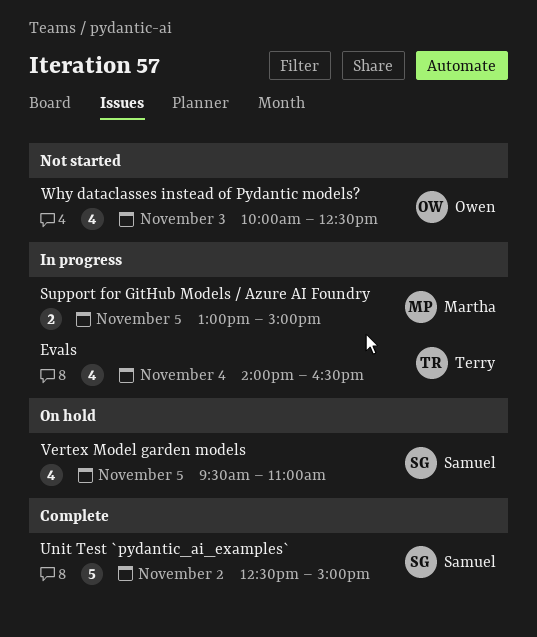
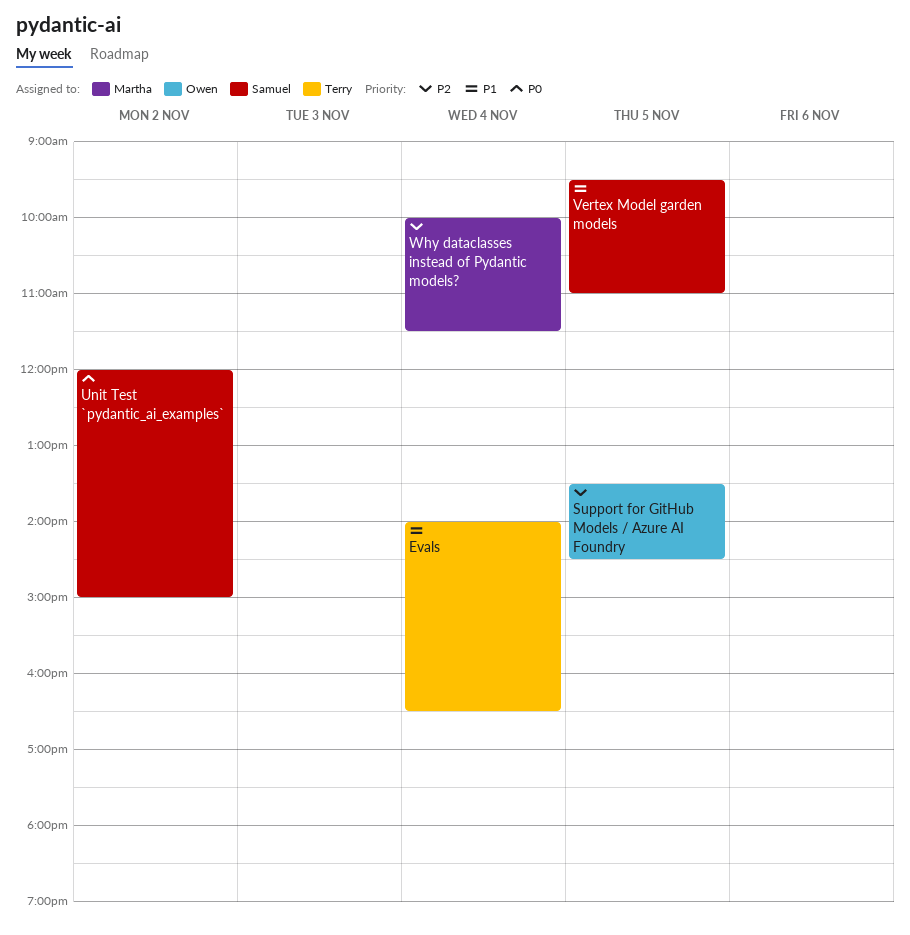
Support for GitHub Models / Azure AI Foundry, owner: Martha -> Owen
Support for GitHub Models / Azure AI Foundry, begins: 13:00 -> 13:30
Support for GitHub Models / Azure AI Foundry, ends: 15:00 -> 14:30
Unit Test `pydantic_ai_examples`, begins: 12:30 -> 12:00
Why dataclasses instead of Pydantic models?, owner: Owen -> Martha
Why dataclasses instead of Pydantic models?, day: Nov 3 -> Nov 4
Why dataclasses instead of Pydantic models?, ends: 12:30 -> 11:30

